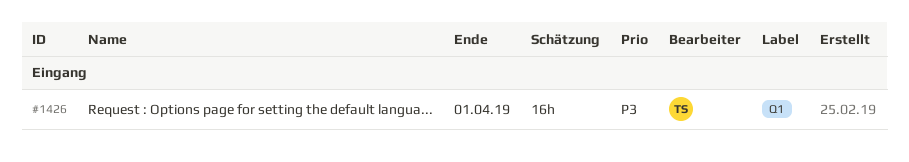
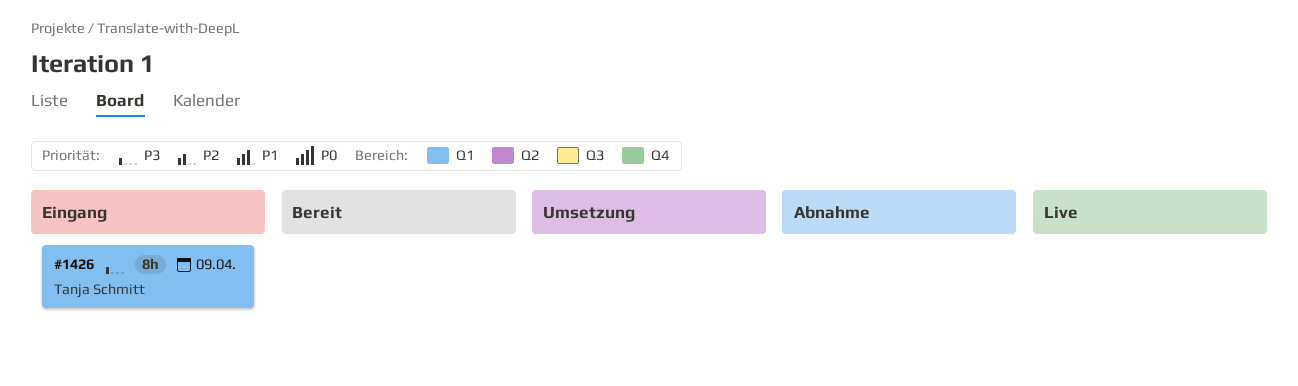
#1426, estimate: 16h -> 8h
#1426, due: Apr 1 -> Apr 9

